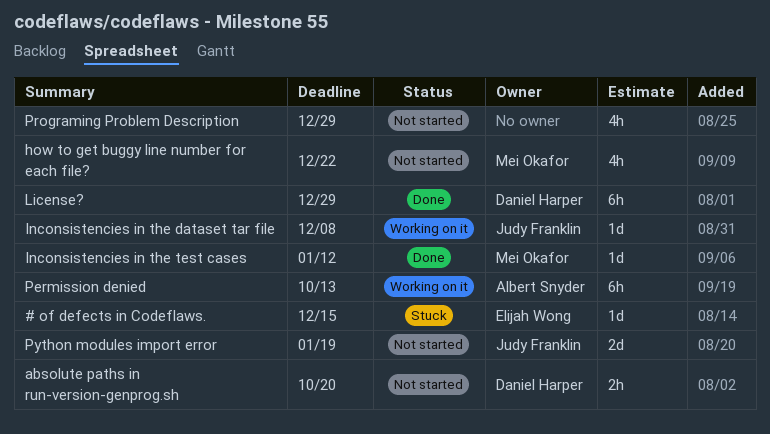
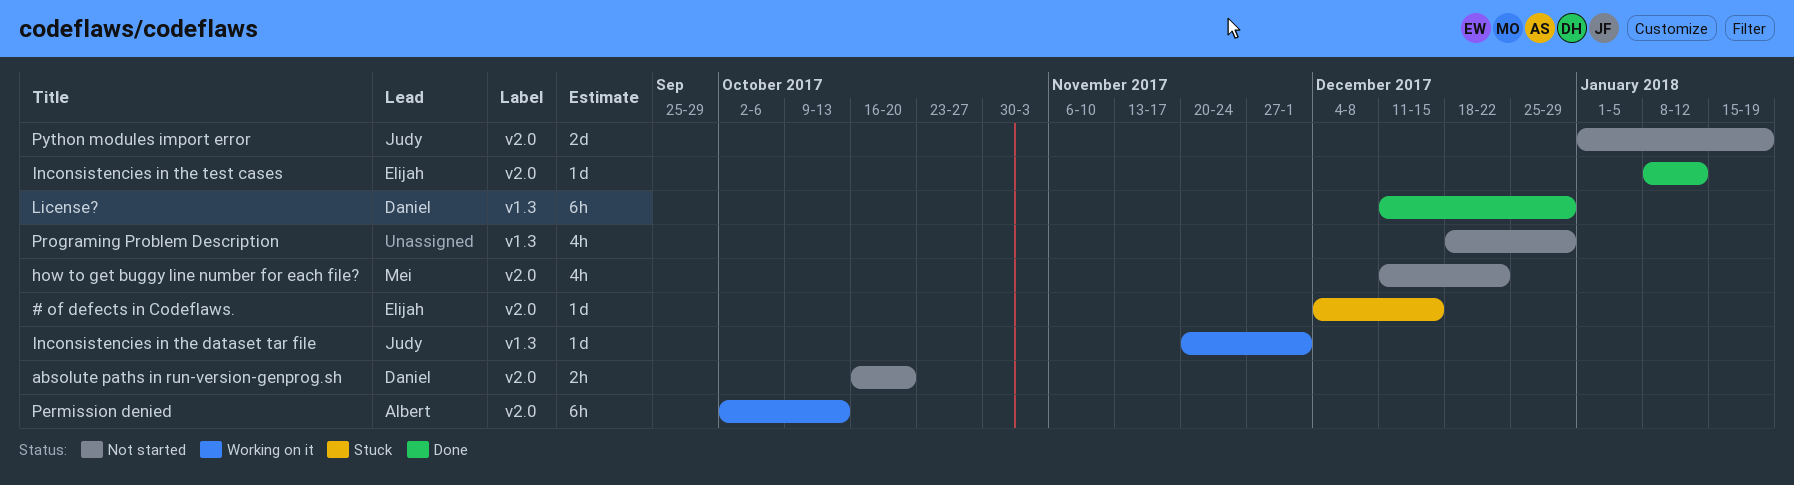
Inconsistencies in the dataset tar file, due: Dec 8 -> Dec 1
Inconsistencies in the test cases, owner: Mei Okafor -> Elijah Wong

